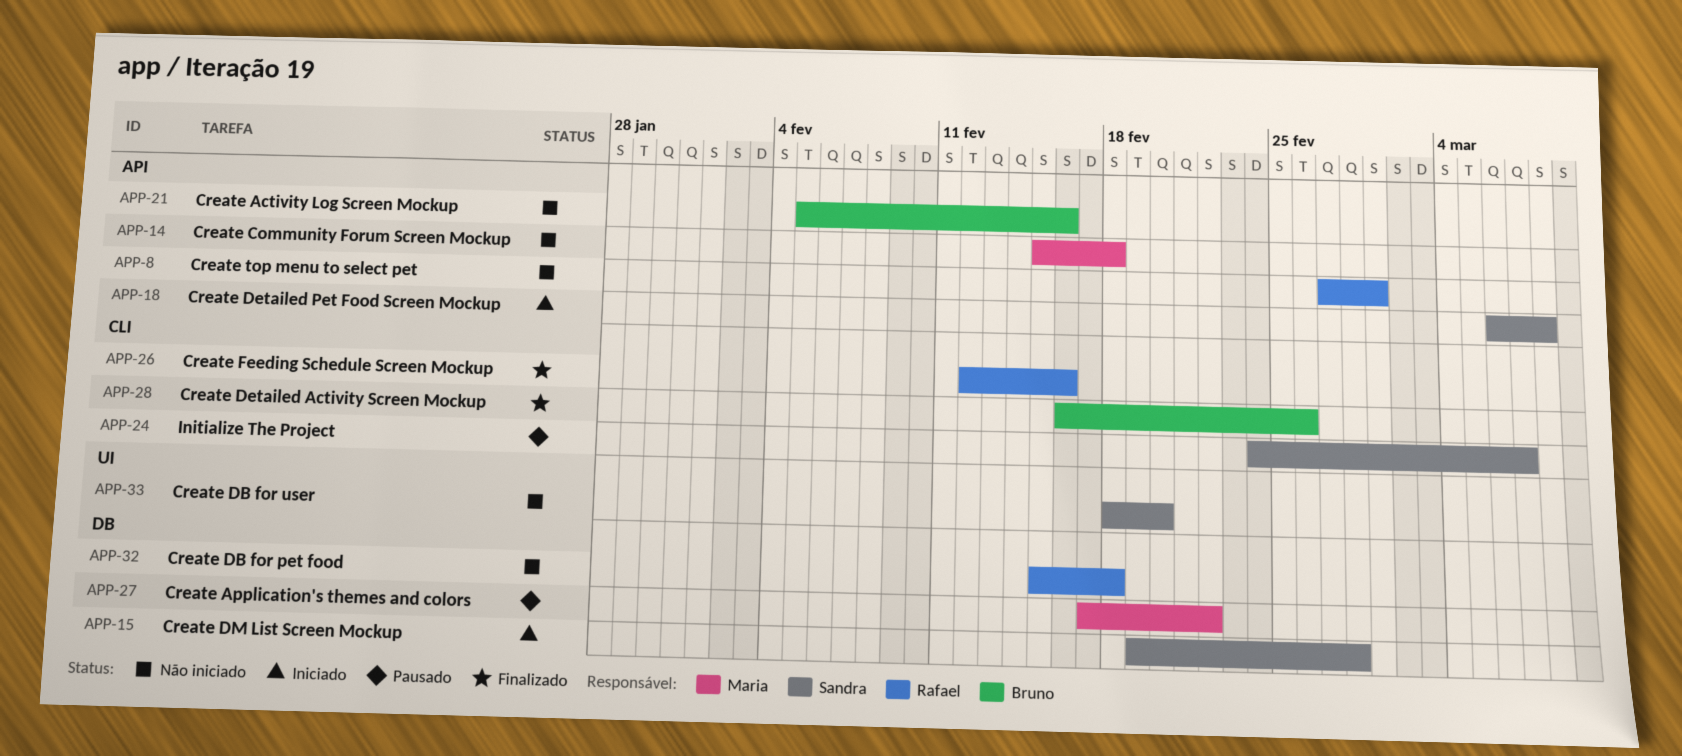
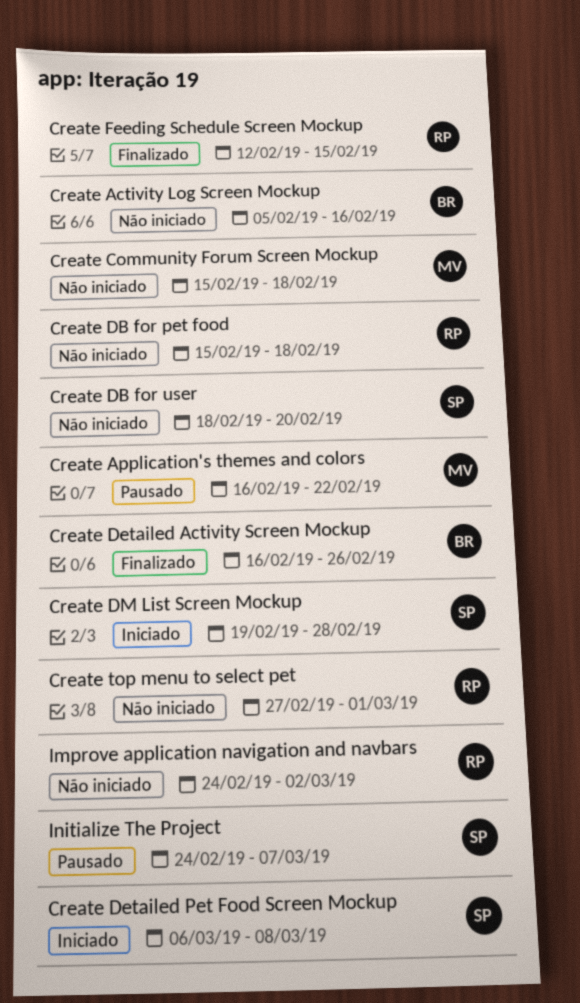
Create Application's themes and colors, start: Feb 17 -> Feb 16
Create Feeding Schedule Screen Mockup, due: Feb 16 -> Feb 15
Improve application navigation and navbars: none -> present

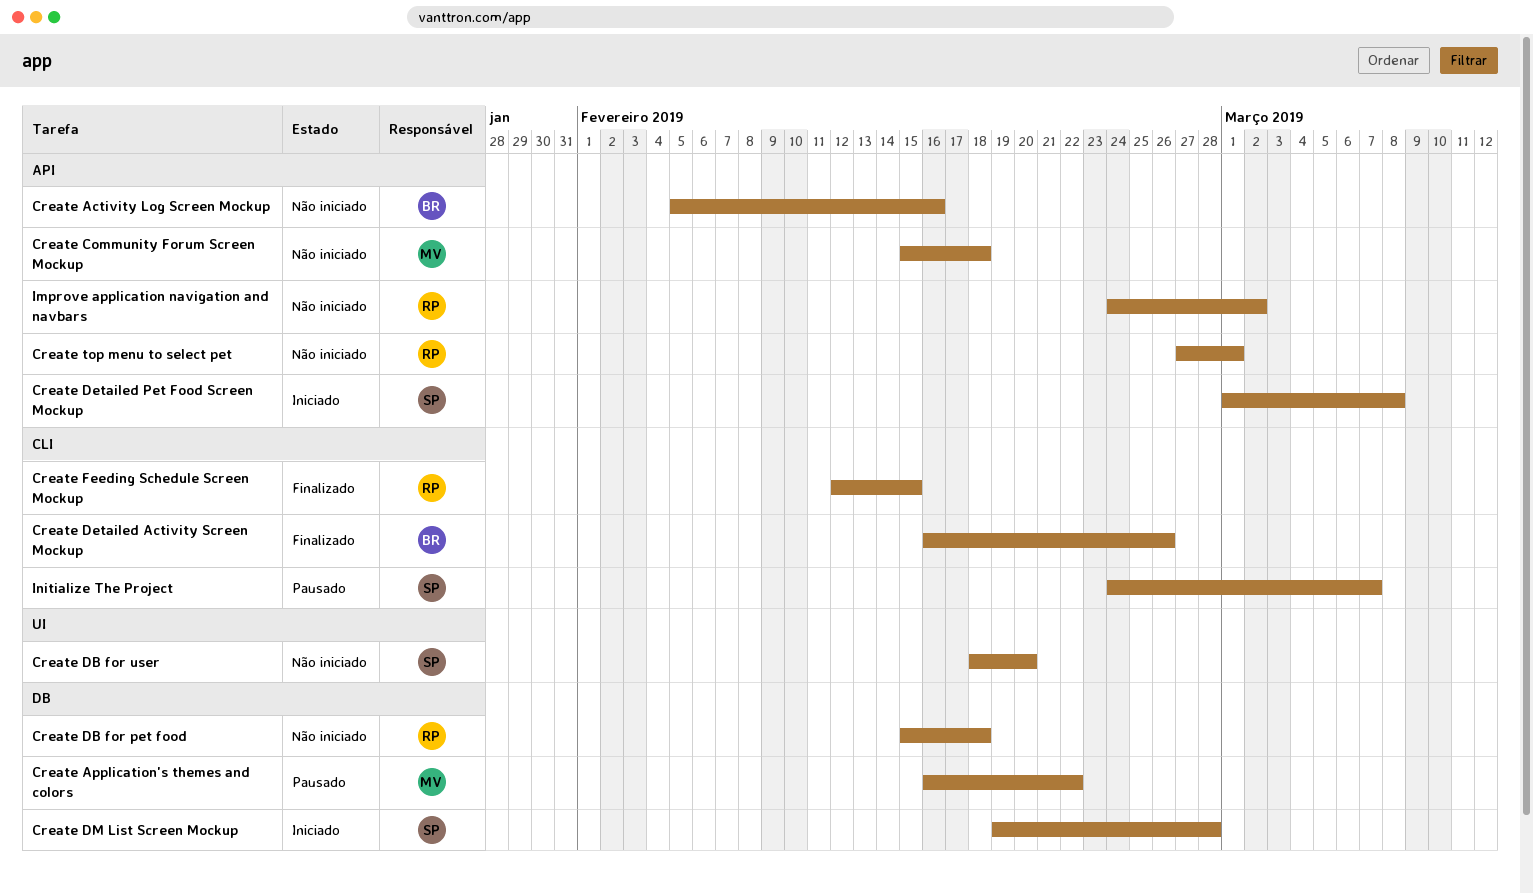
Create Detailed Pet Food Screen Mockup, start: Mar 6 -> Mar 1

